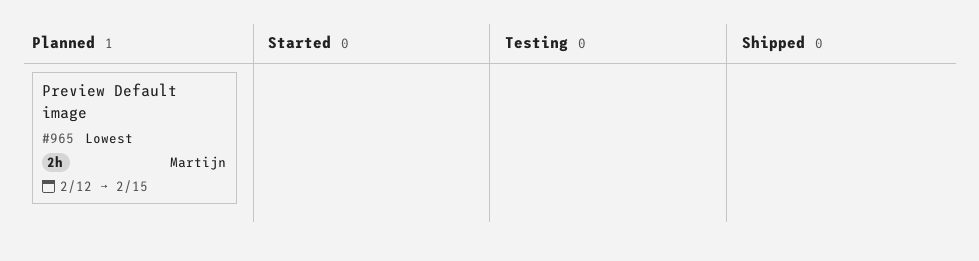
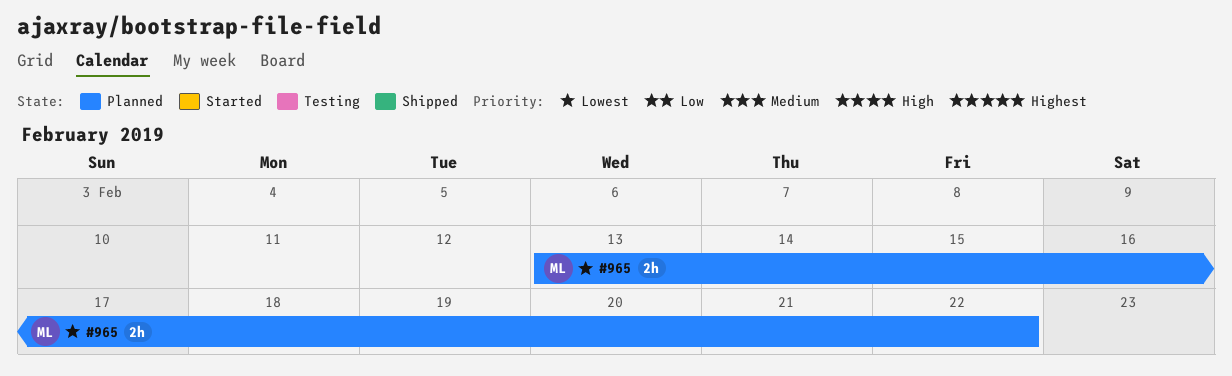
#965, start: Feb 12 -> Feb 13
#965, due: Feb 15 -> Feb 22

